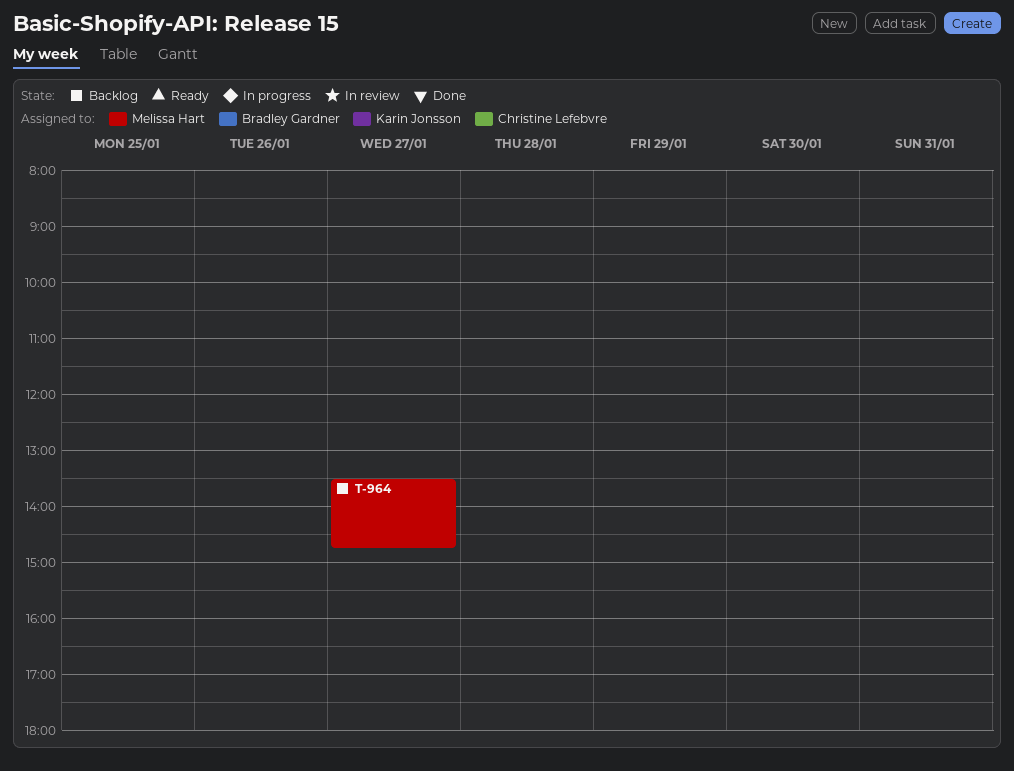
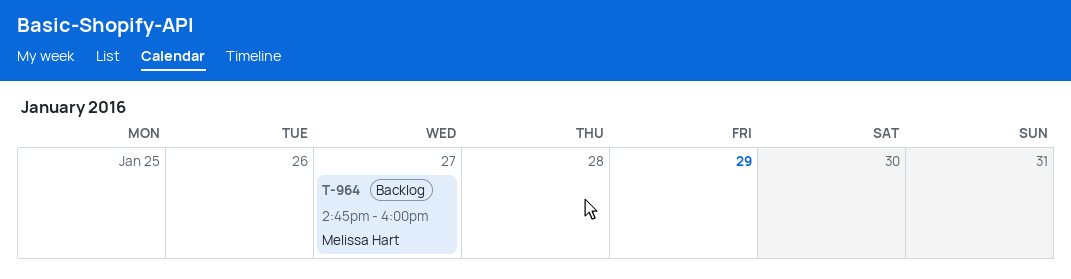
T-964, begins: 13:30 -> 14:45
T-964, ends: 14:45 -> 16:00

